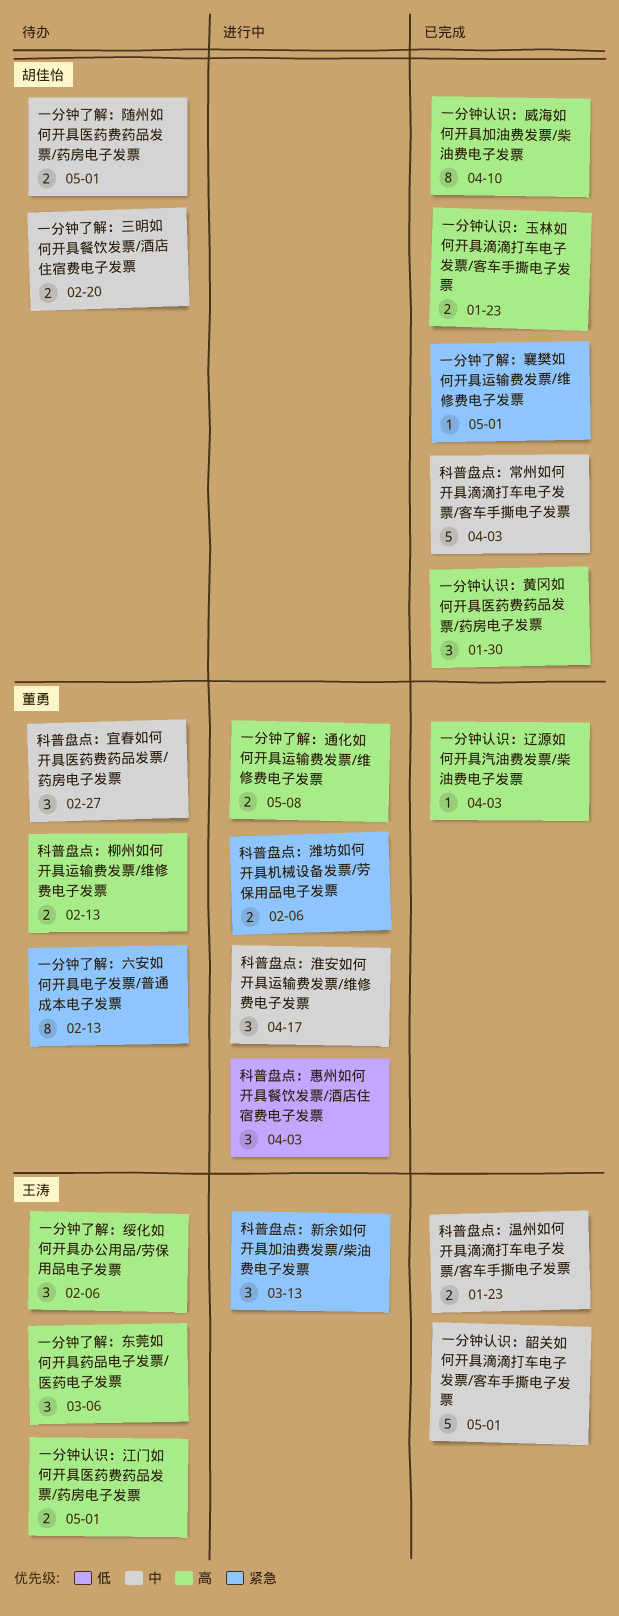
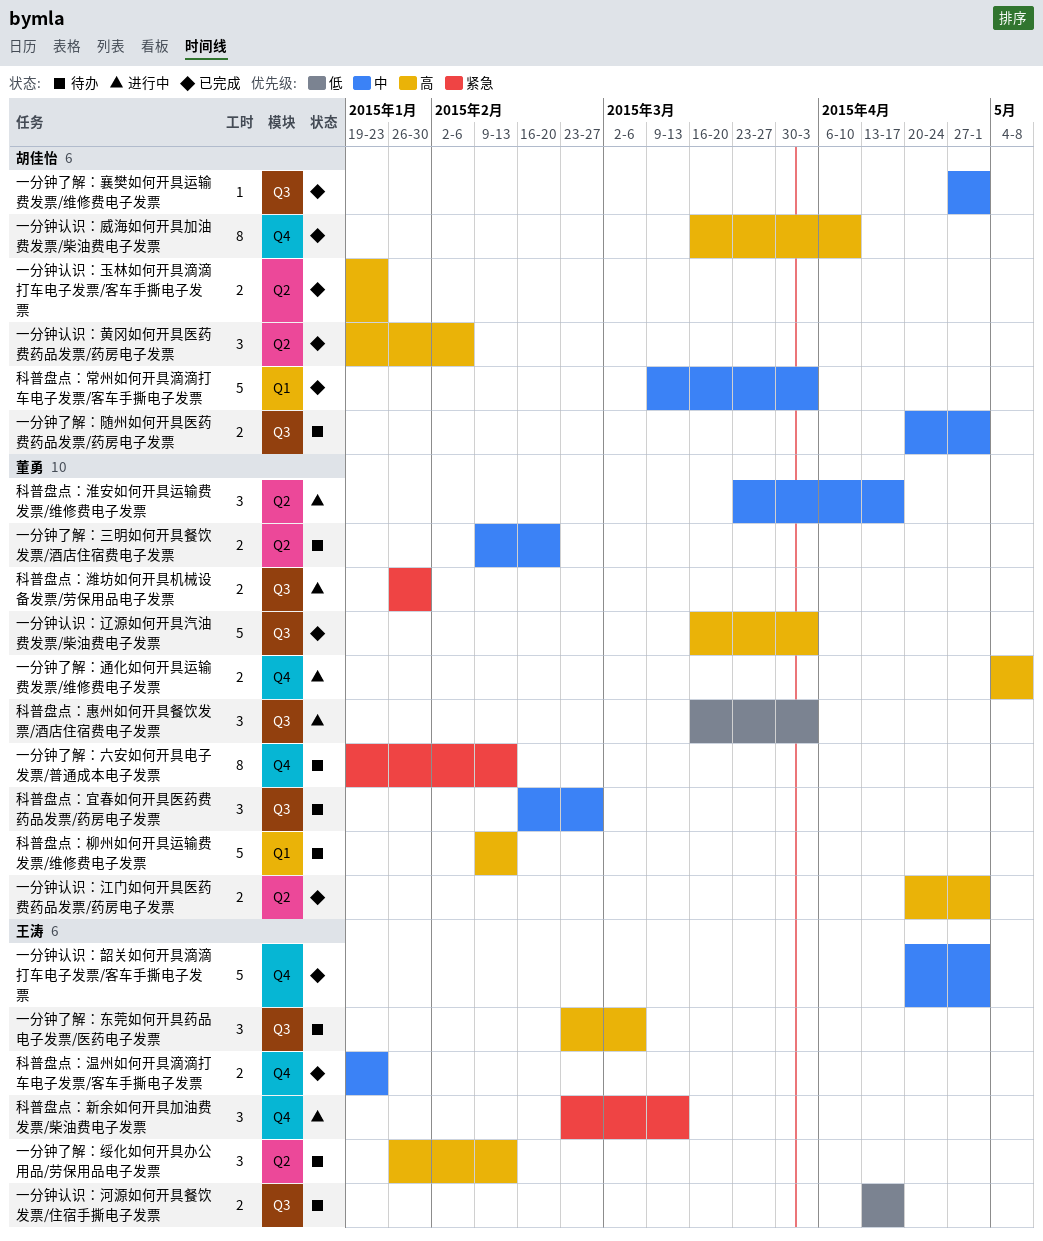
一分钟了解：三明如何开具餐饮发票/酒店住宿费电子发票, owner: 胡佳怡 -> 董勇
一分钟了解：绥化如何开具办公用品/劳保用品电子发票, due: Feb 6 -> Feb 13
一分钟了解：襄樊如何开具运输费发票/维修费电子发票, priority: 紧急 -> 中
一分钟认识：江门如何开具医药费药品发票/药房电子发票, status: 待办 -> 已完成
一分钟认识：江门如何开具医药费药品发票/药房电子发票, owner: 王涛 -> 董勇
一分钟认识：河源如何开具餐饮发票/住宿手撕电子发票: none -> present
一分钟认识：辽源如何开具汽油费发票/柴油费电子发票, estimate: 1 -> 5
一分钟认识：黄冈如何开具医药费药品发票/药房电子发票, due: Jan 30 -> Feb 6
科普盘点：柳州如何开具运输费发票/维修费电子发票, estimate: 2 -> 5
科普盘点：潍坊如何开具机械设备发票/劳保用品电子发票, due: Feb 6 -> Jan 30

